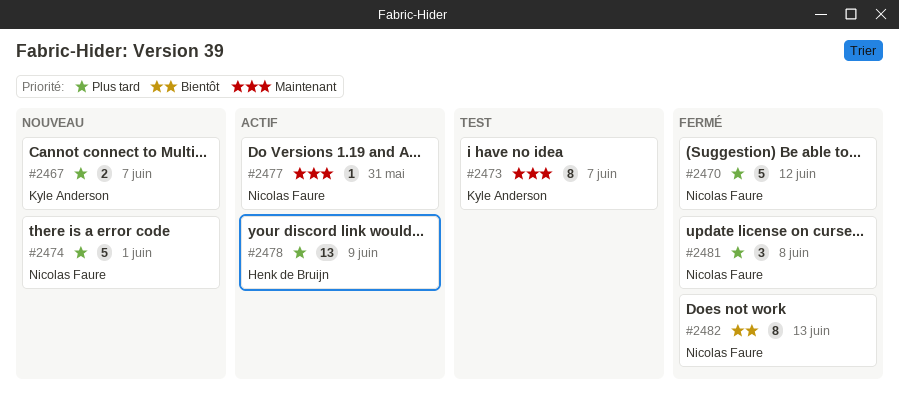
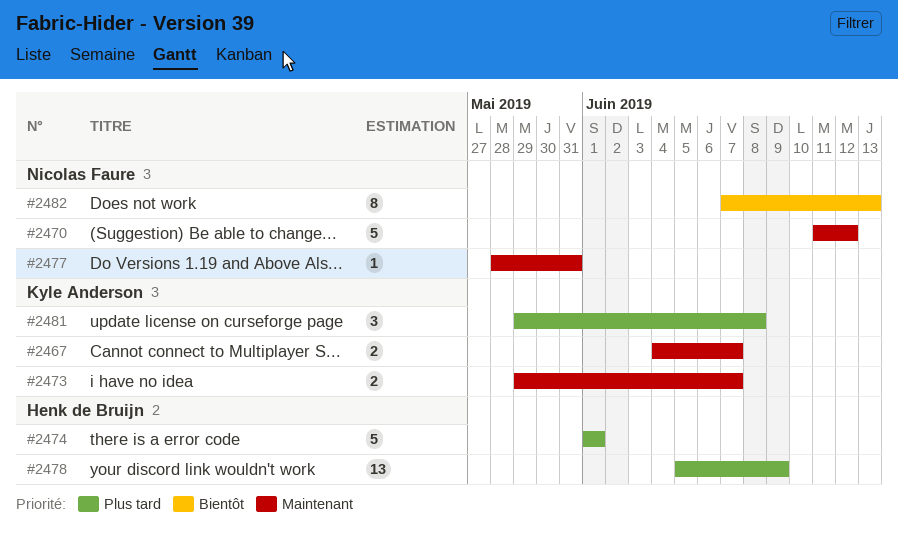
#2467, priority: Plus tard -> Maintenant
#2470, priority: Plus tard -> Maintenant
#2473, estimate: 8 -> 2
#2474, owner: Nicolas Faure -> Henk de Bruijn
#2481, owner: Nicolas Faure -> Kyle Anderson

